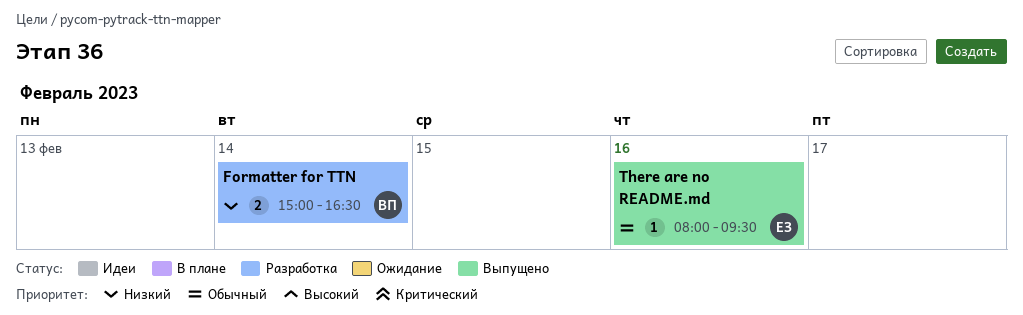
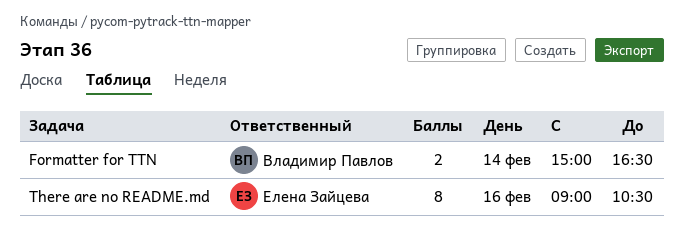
There are no README.md, estimate: 1 -> 8
There are no README.md, begins: 08:00 -> 09:00
There are no README.md, ends: 09:30 -> 10:30

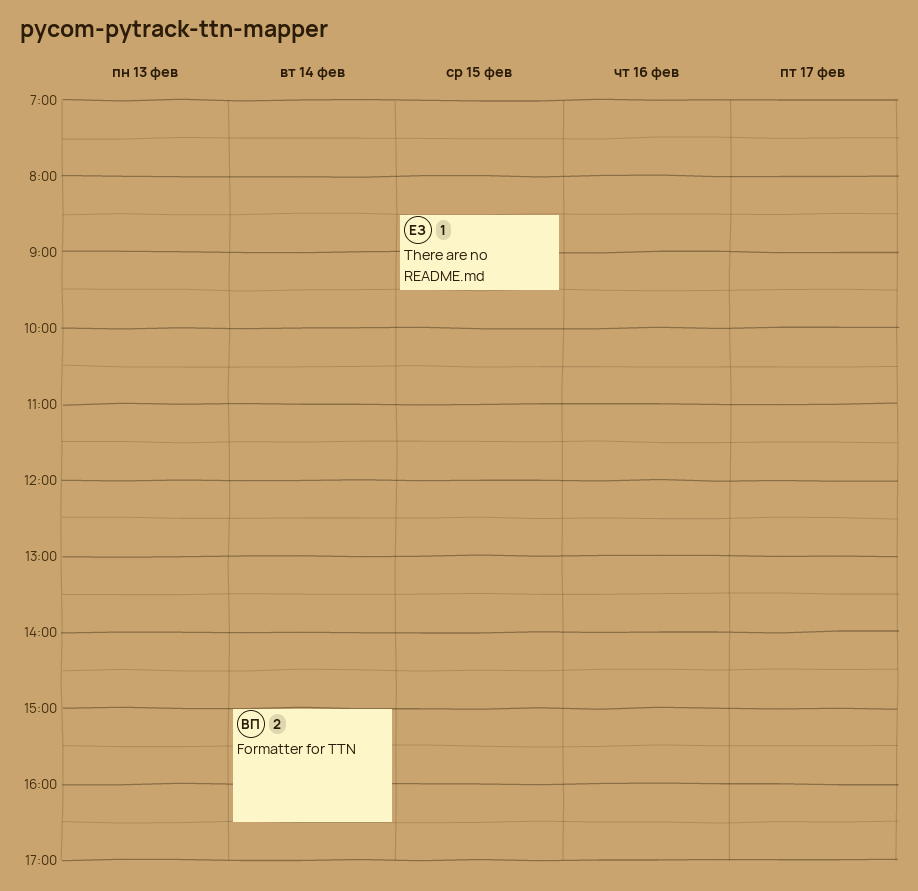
There are no README.md, estimate: 8 -> 1
There are no README.md, day: Feb 16 -> Feb 15
There are no README.md, begins: 09:00 -> 08:30
There are no README.md, ends: 10:30 -> 09:30

